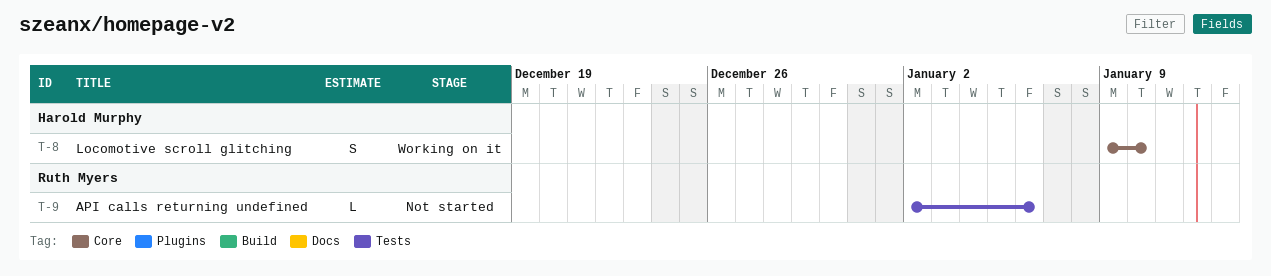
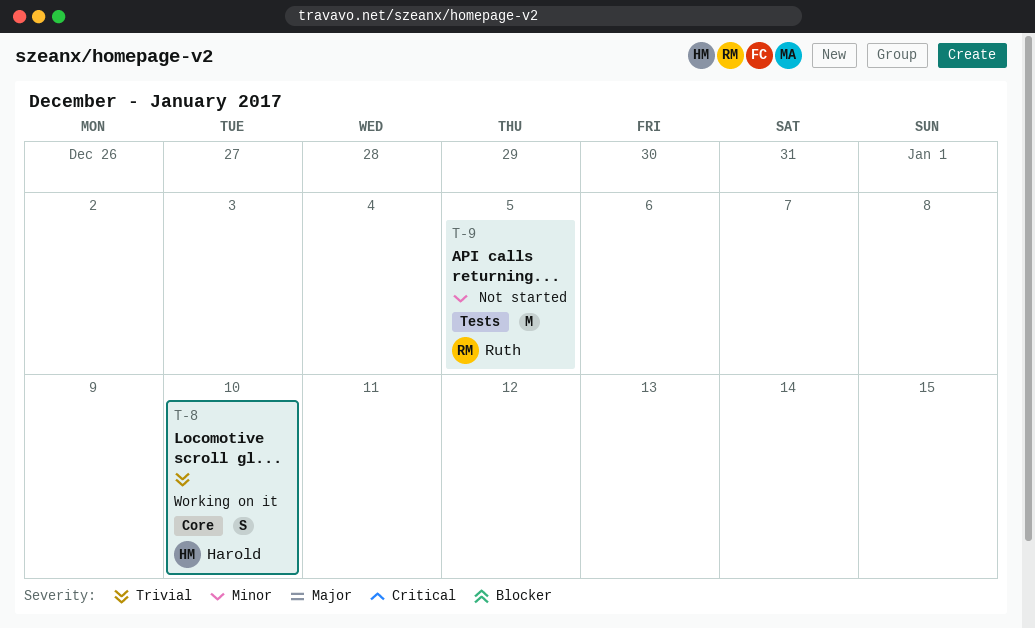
T-9, estimate: L -> M
T-9, due: Jan 6 -> Jan 5

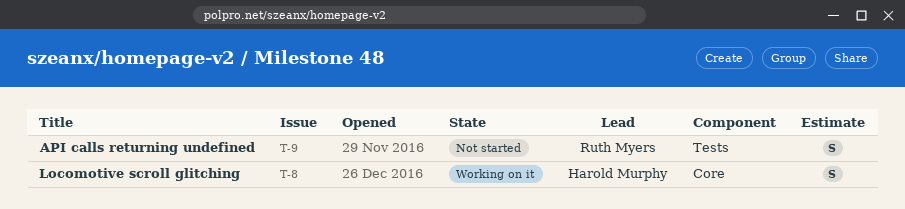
T-9, estimate: M -> S

